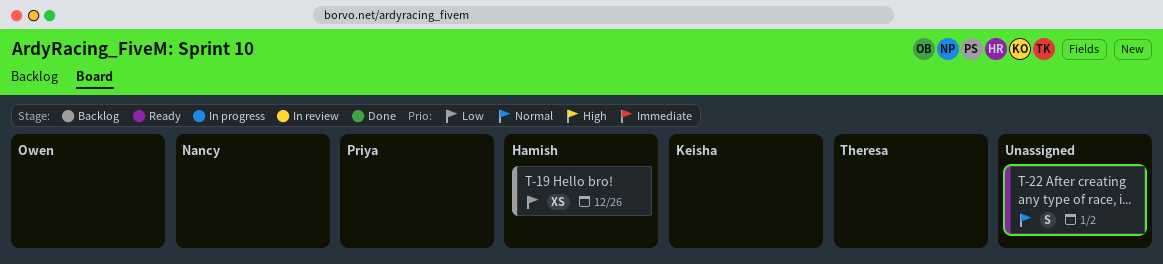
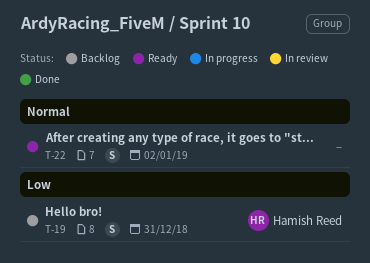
T-19, estimate: XS -> S
T-19, due: Dec 26 -> Dec 31

